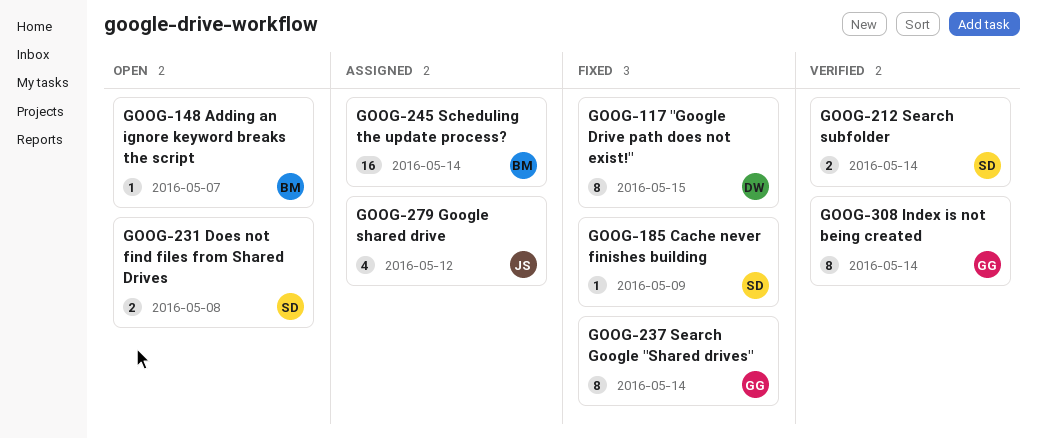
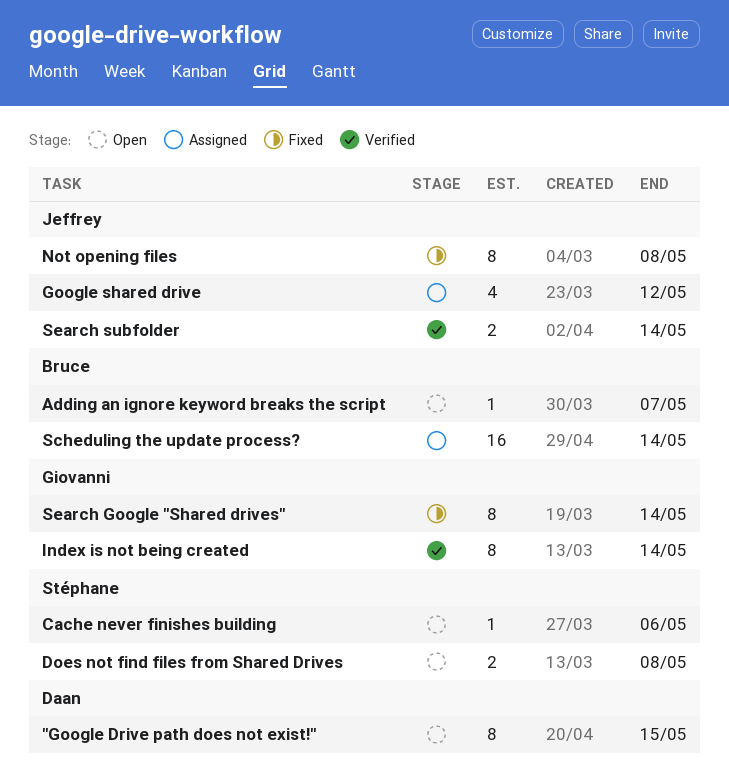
"Google Drive path does not exist!", status: Fixed -> Open
Cache never finishes building, status: Fixed -> Open
Cache never finishes building, due: May 9 -> May 6
Not opening files: none -> present
Search subfolder, owner: Stéphane -> Jeffrey

